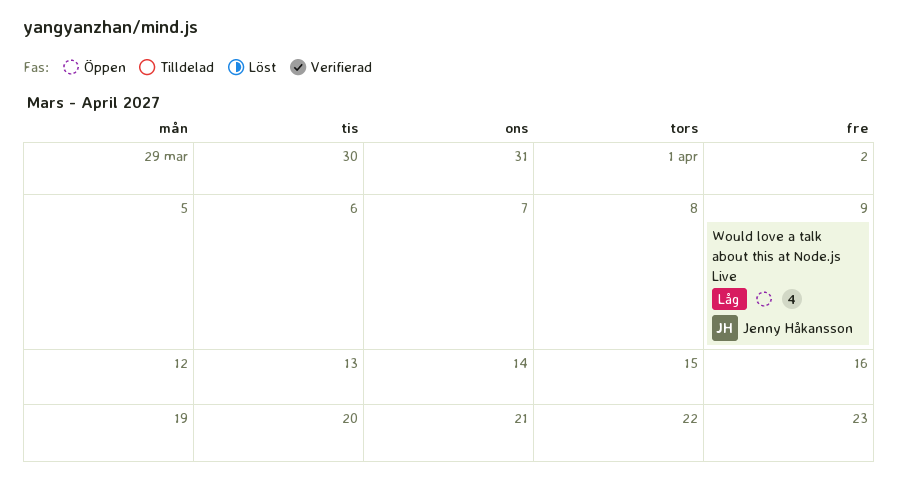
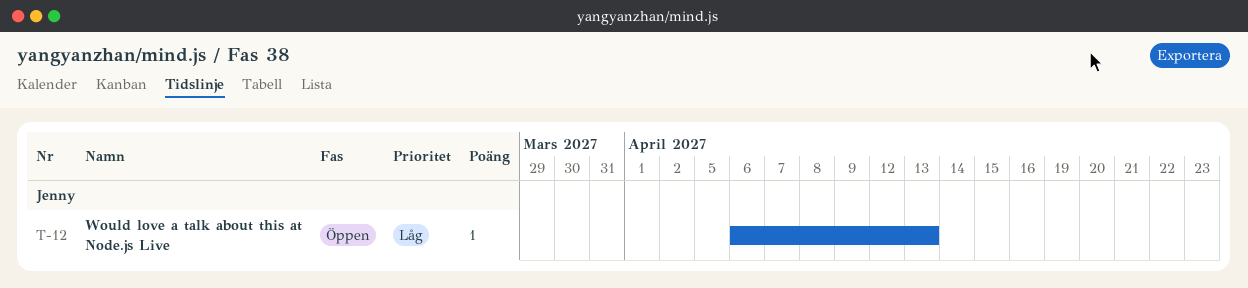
Would love a talk about this at Node.js Live, estimate: 4 -> 1
Would love a talk about this at Node.js Live, due: Apr 9 -> Apr 13

